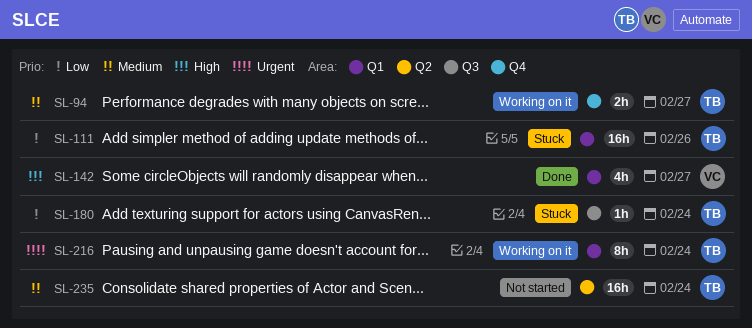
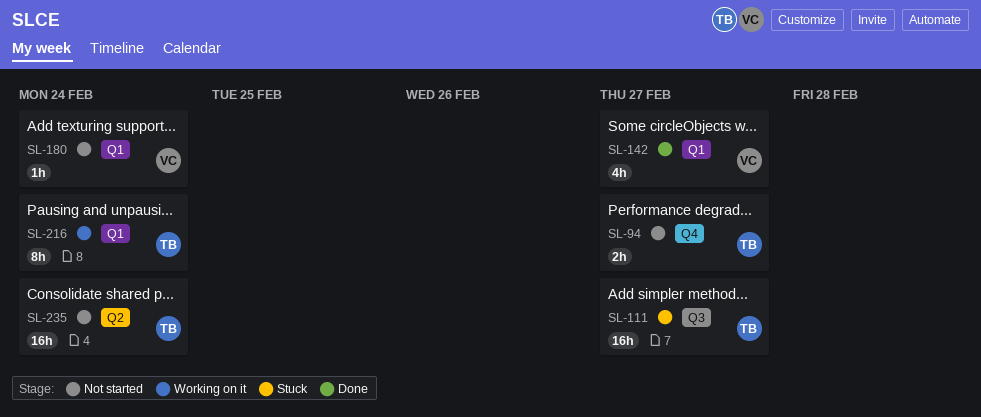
SL-94, status: Working on it -> Not started
SL-111, label: Q1 -> Q3
SL-111, due: Feb 26 -> Feb 27
SL-180, status: Stuck -> Not started
SL-180, owner: TB -> VC
SL-180, label: Q3 -> Q1

